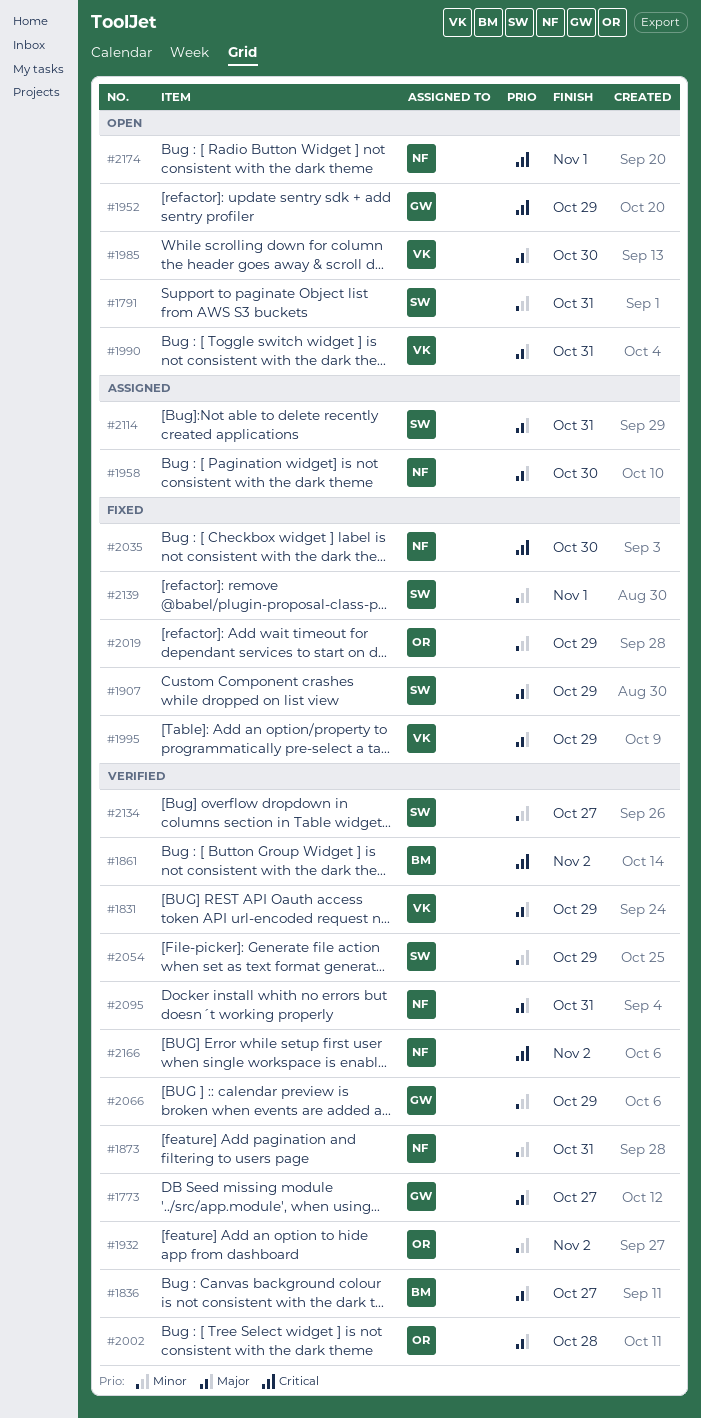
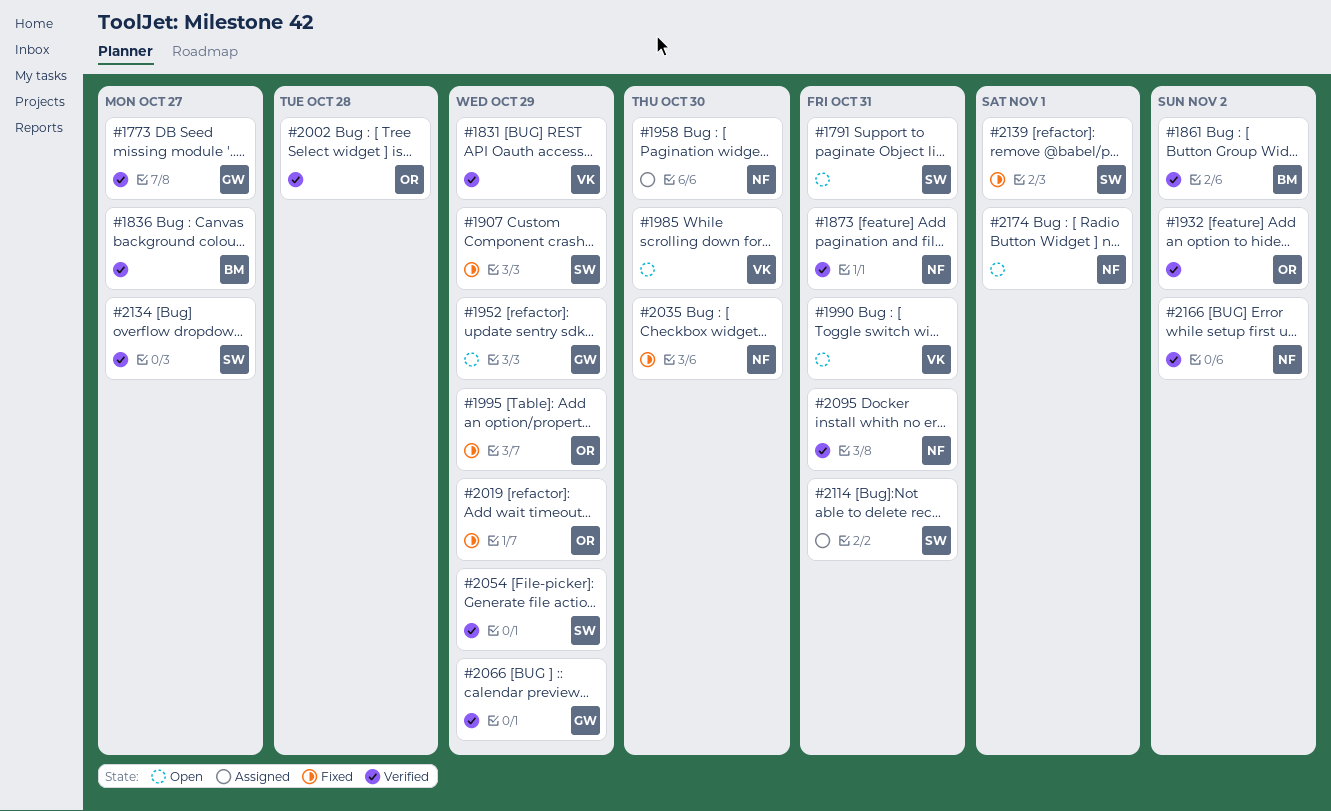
#1995, owner: VK -> OR

